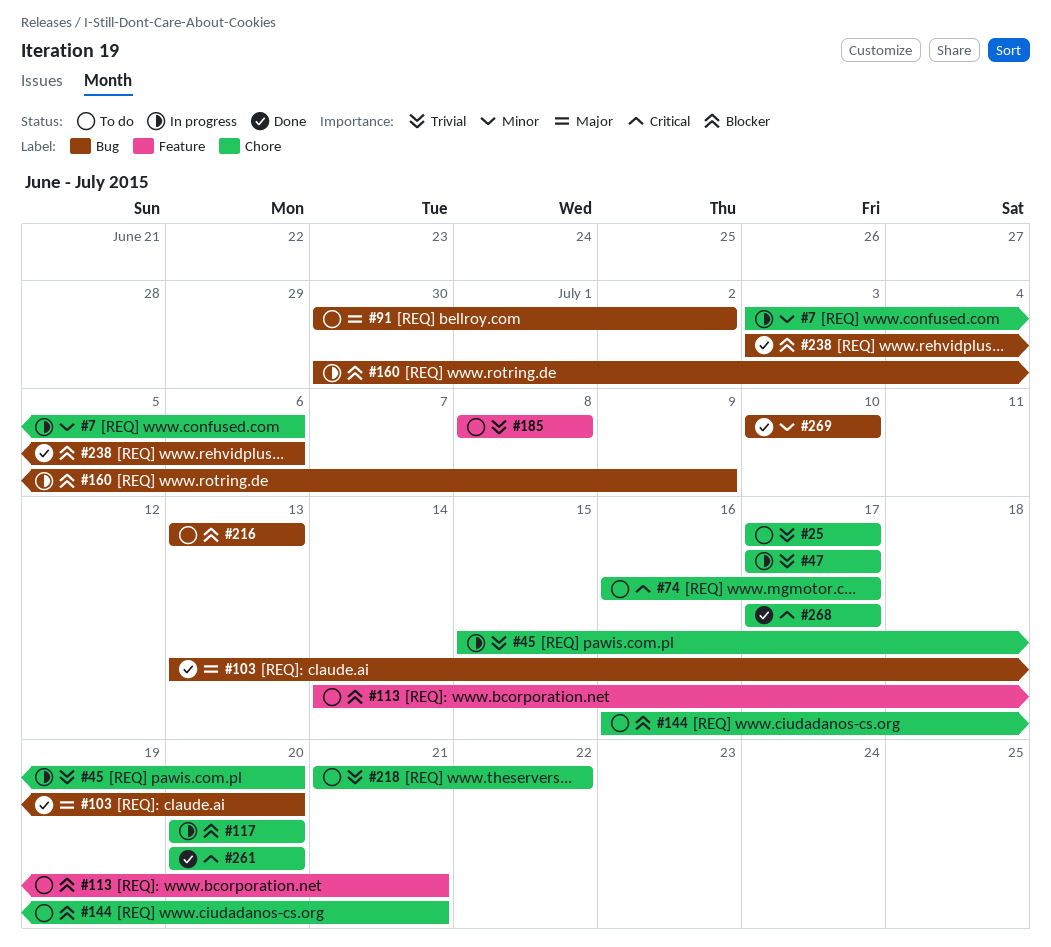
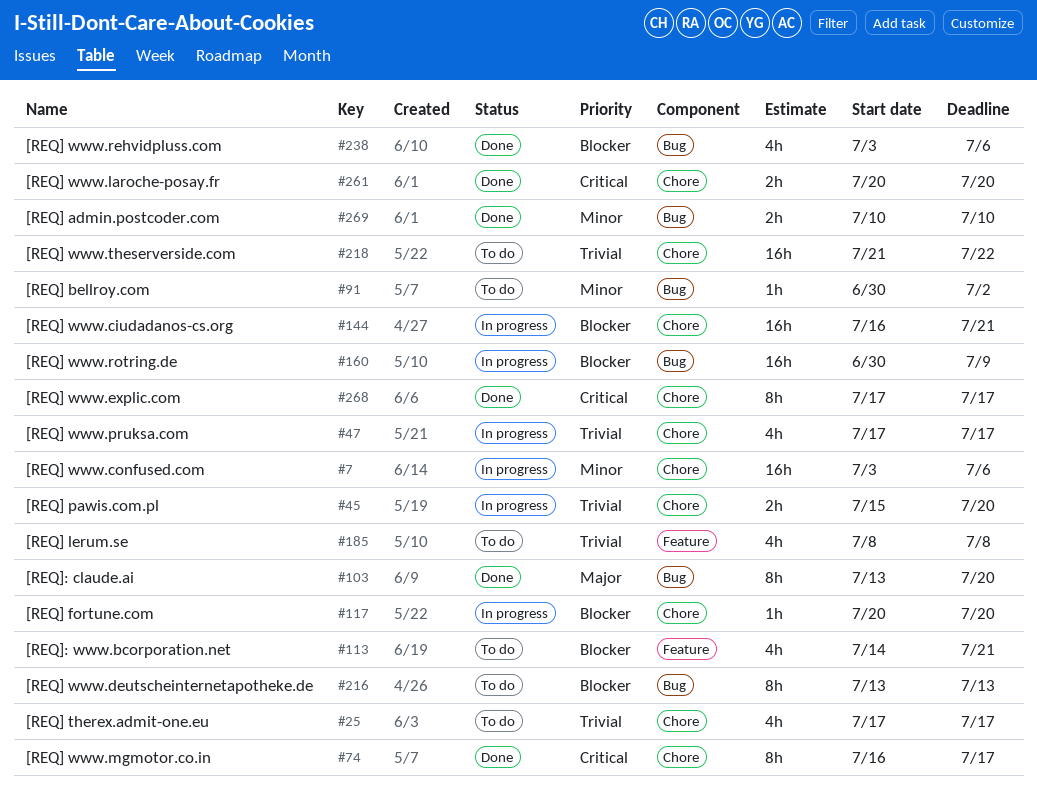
#74, status: To do -> Done
#91, priority: Major -> Minor
#144, status: To do -> In progress

